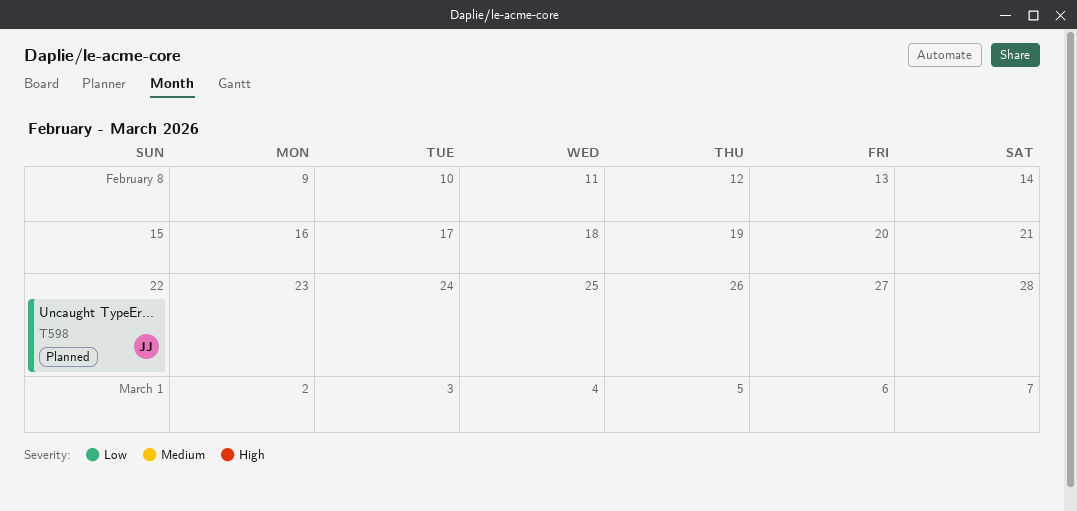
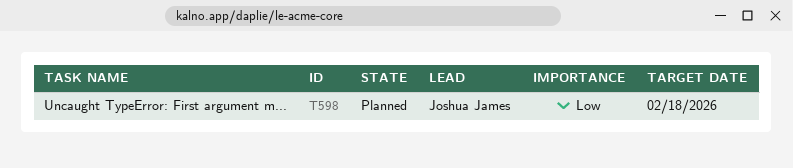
T598, due: Feb 22 -> Feb 18

